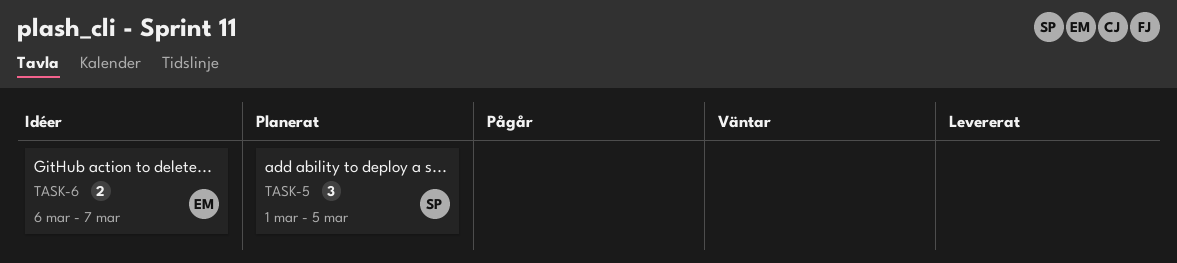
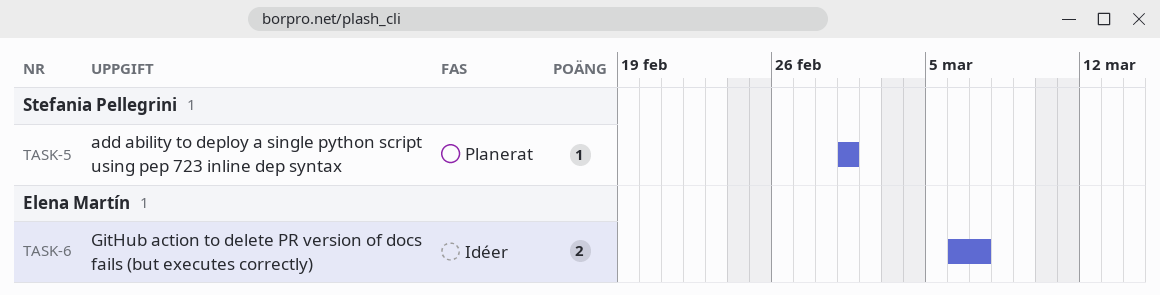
TASK-5, estimate: 3 -> 1
TASK-5, due: Mar 5 -> Mar 1

